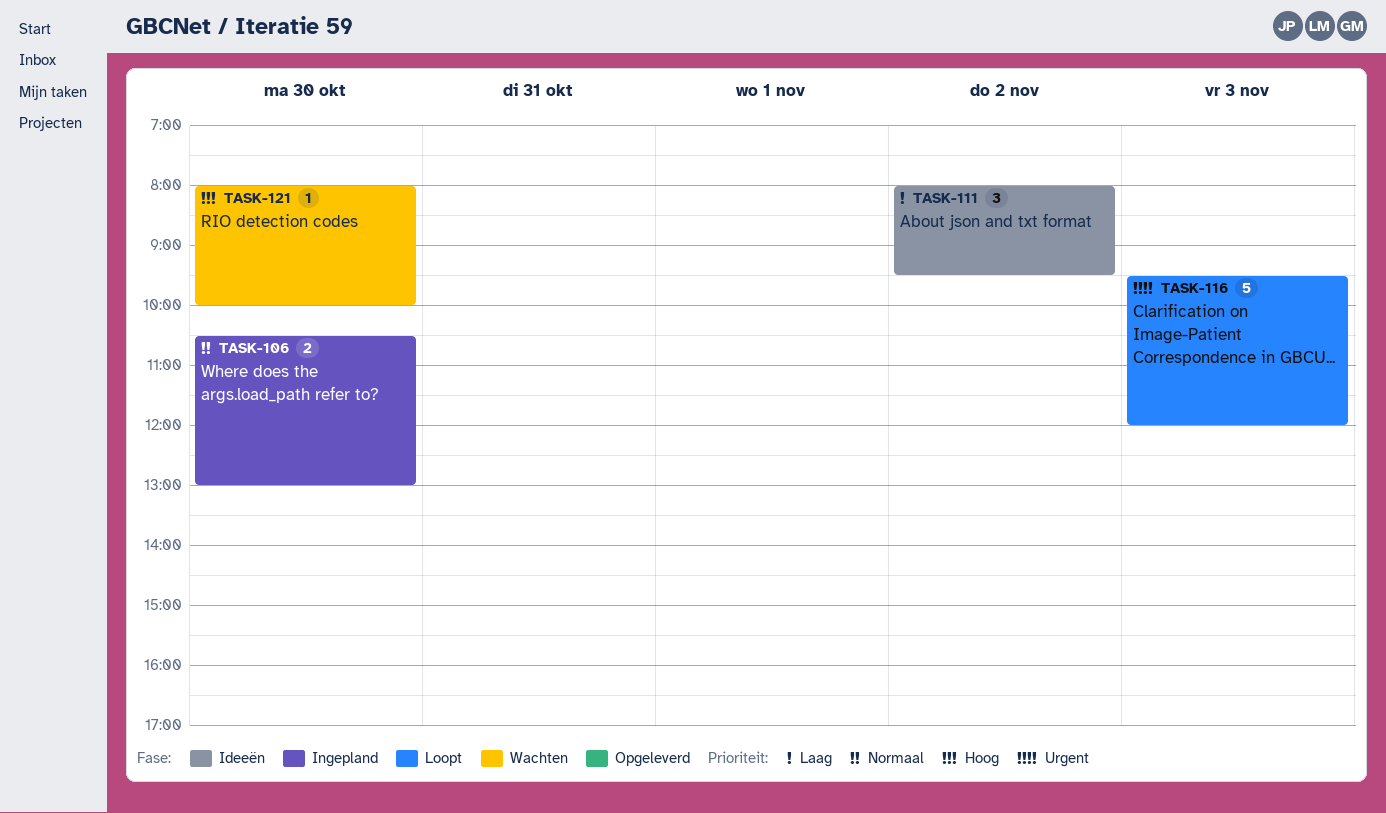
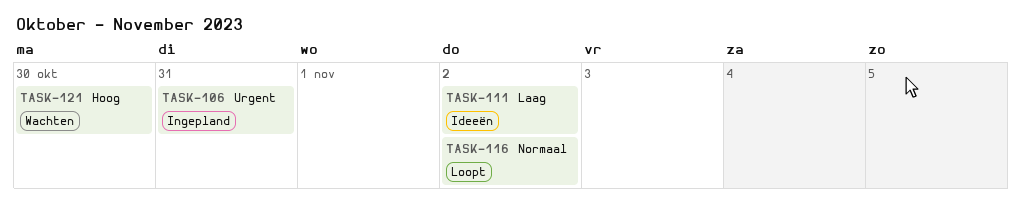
TASK-106, priority: Normaal -> Urgent
TASK-106, day: Oct 30 -> Oct 31
TASK-116, priority: Urgent -> Normaal
TASK-116, day: Nov 3 -> Nov 2

